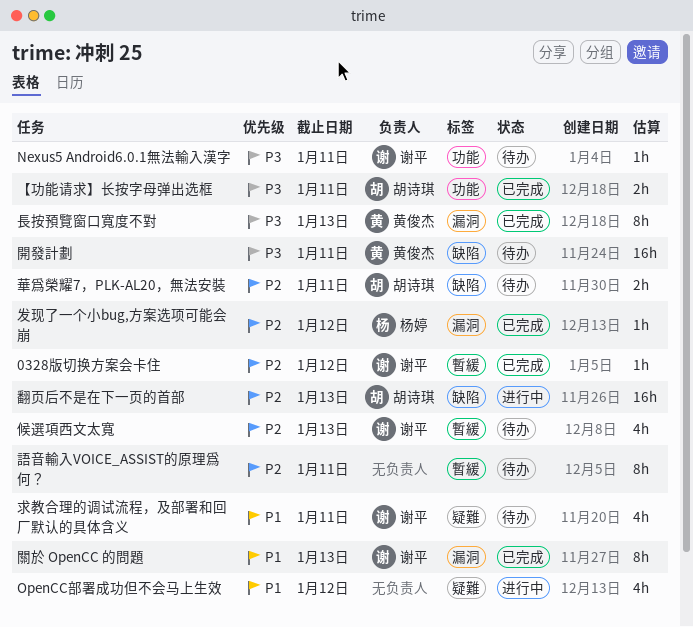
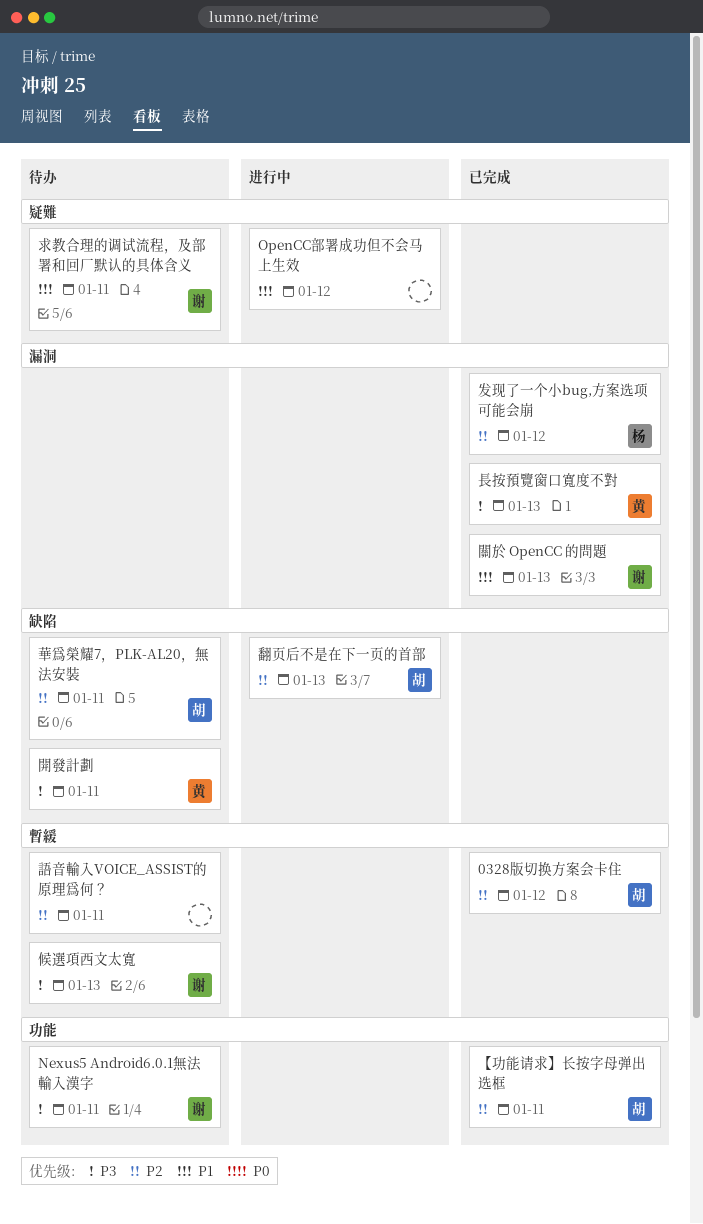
0328版切换方案会卡住, owner: 谢平 -> 胡诗琪
【功能请求】长按字母弹出选框, priority: P3 -> P2
候選項西文太寬, priority: P2 -> P3

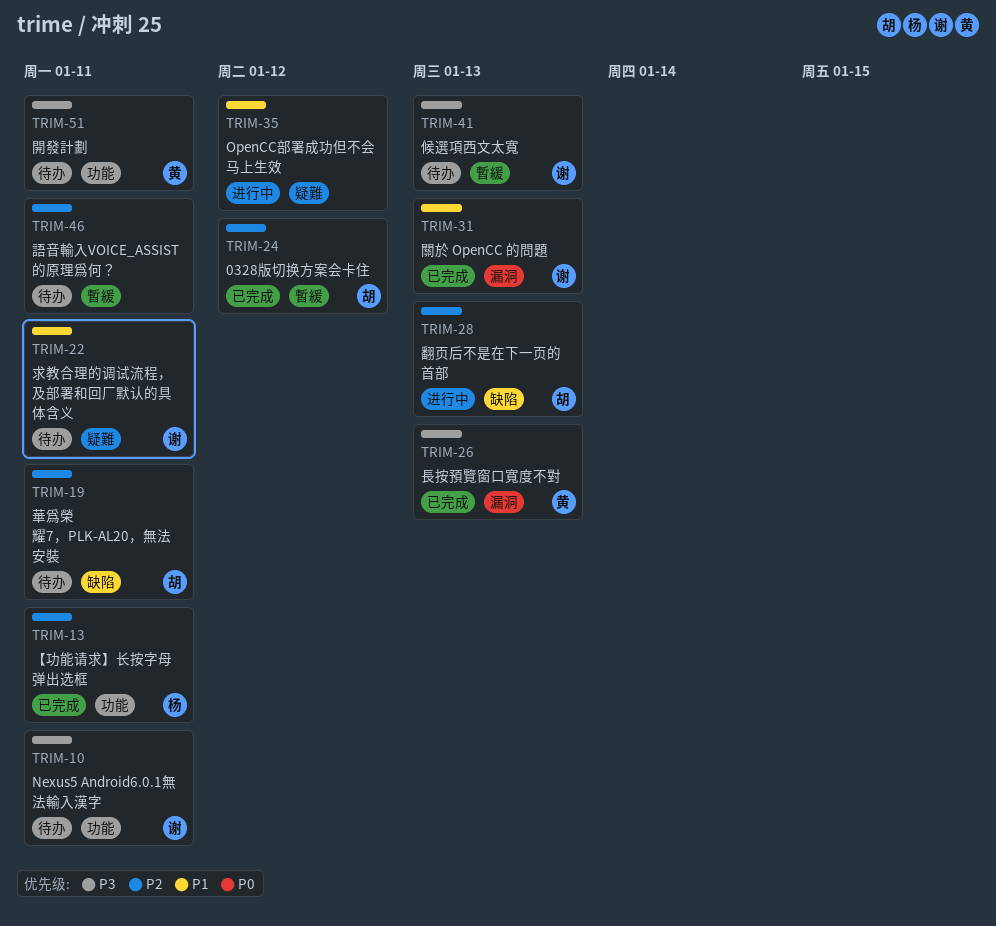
【功能请求】长按字母弹出选框, owner: 胡 -> 杨
发现了一个小bug,方案选项可能会崩: present -> none
開發計劃, label: 缺陷 -> 功能

